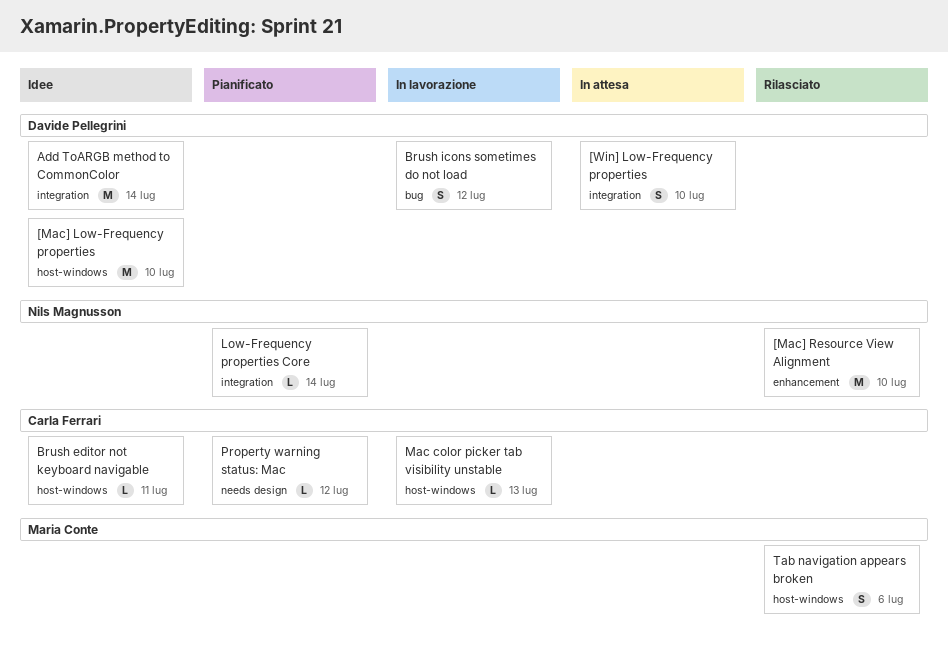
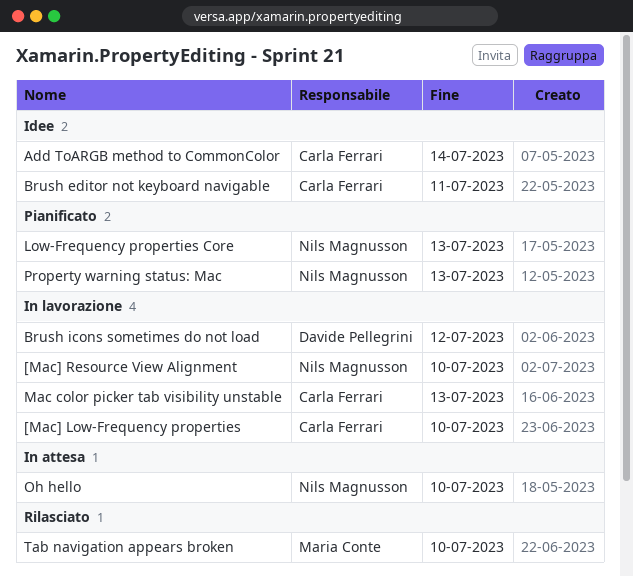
[Mac] Low-Frequency properties, status: Idee -> In lavorazione
[Mac] Low-Frequency properties, owner: Davide Pellegrini -> Carla Ferrari
[Mac] Resource View Alignment, status: Rilasciato -> In lavorazione
[Win] Low-Frequency properties: present -> none
Add ToARGB method to CommonColor, owner: Davide Pellegrini -> Carla Ferrari
Low-Frequency properties Core, due: Jul 14 -> Jul 13
Oh hello: none -> present
Property warning status: Mac, owner: Carla Ferrari -> Nils Magnusson
Property warning status: Mac, due: Jul 12 -> Jul 13
Tab navigation appears broken, due: Jul 6 -> Jul 10

